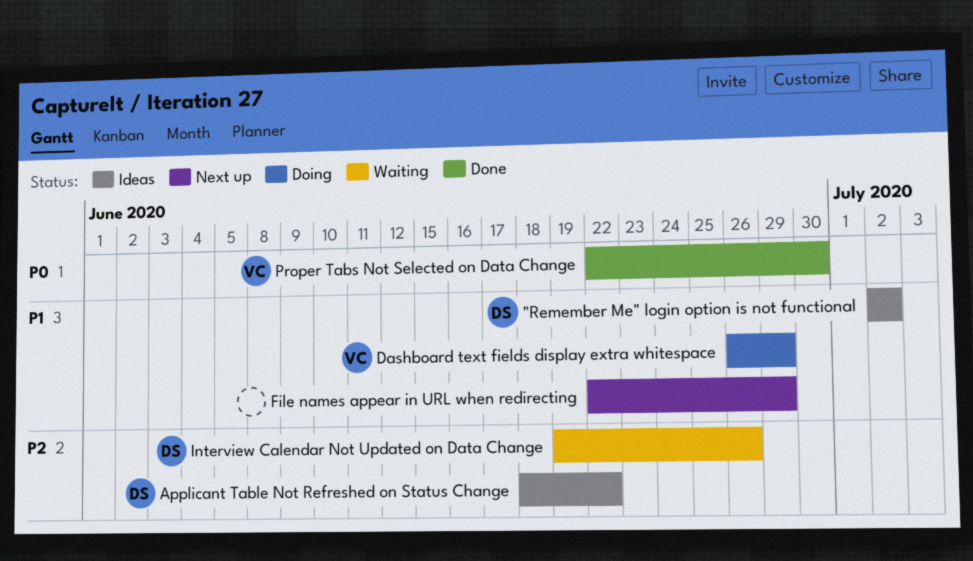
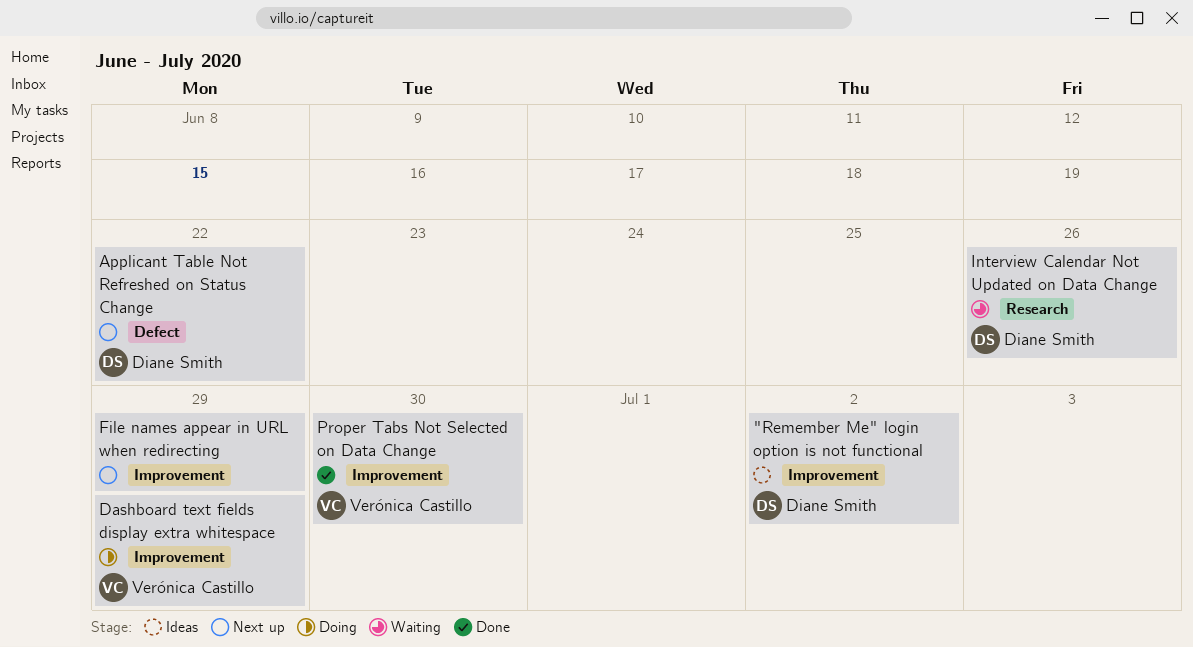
Applicant Table Not Refreshed on Status Change, status: Ideas -> Next up

